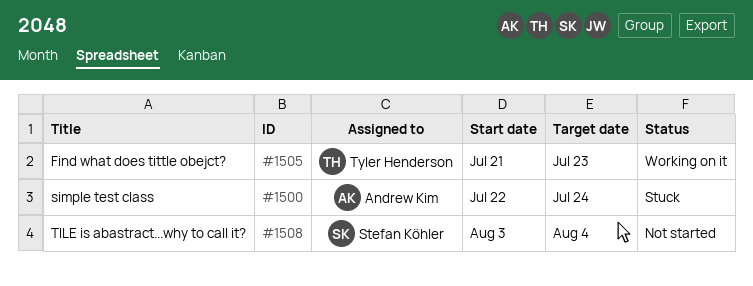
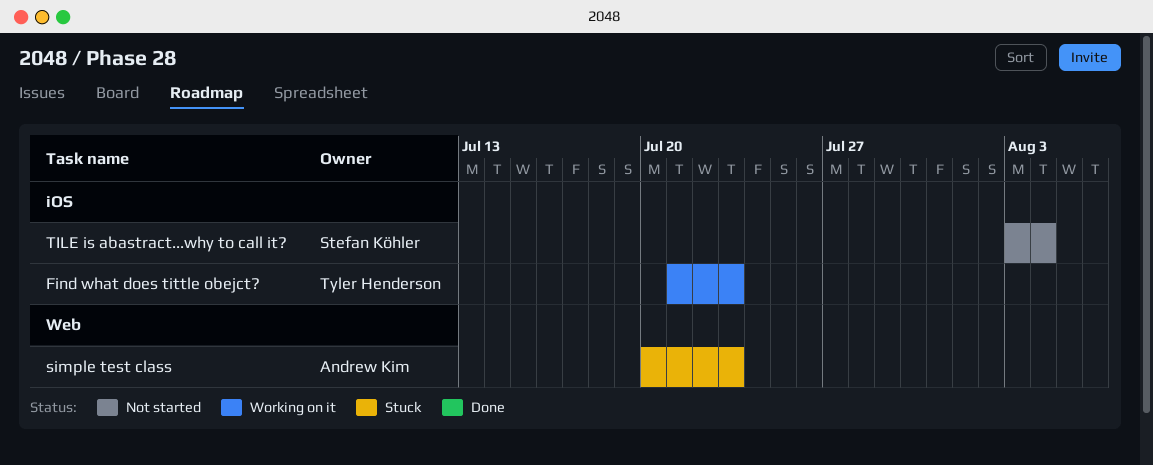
simple test class, start: Jul 22 -> Jul 20
simple test class, due: Jul 24 -> Jul 23

